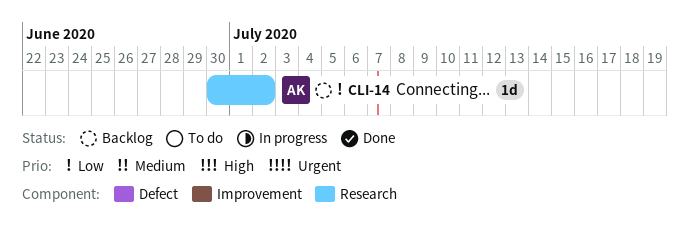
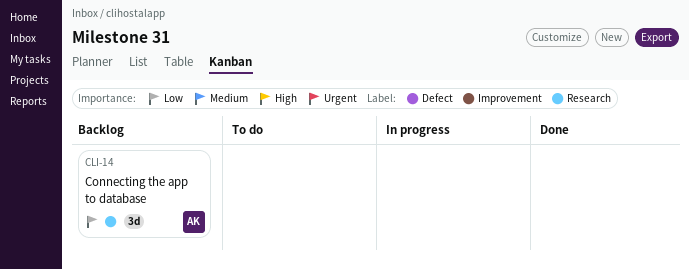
CLI-14, estimate: 1d -> 3d

